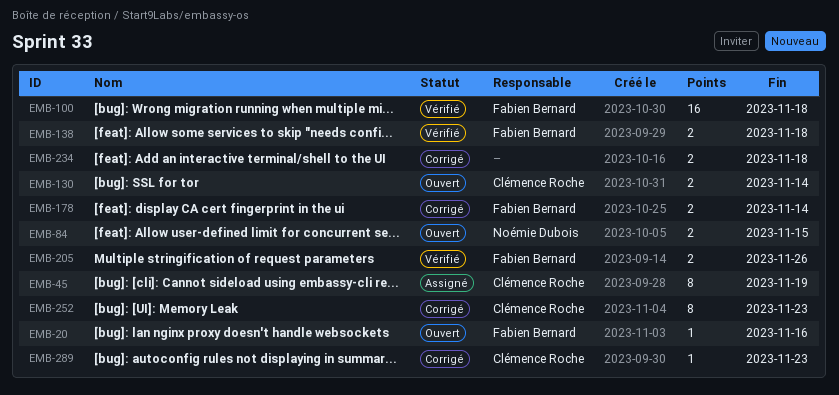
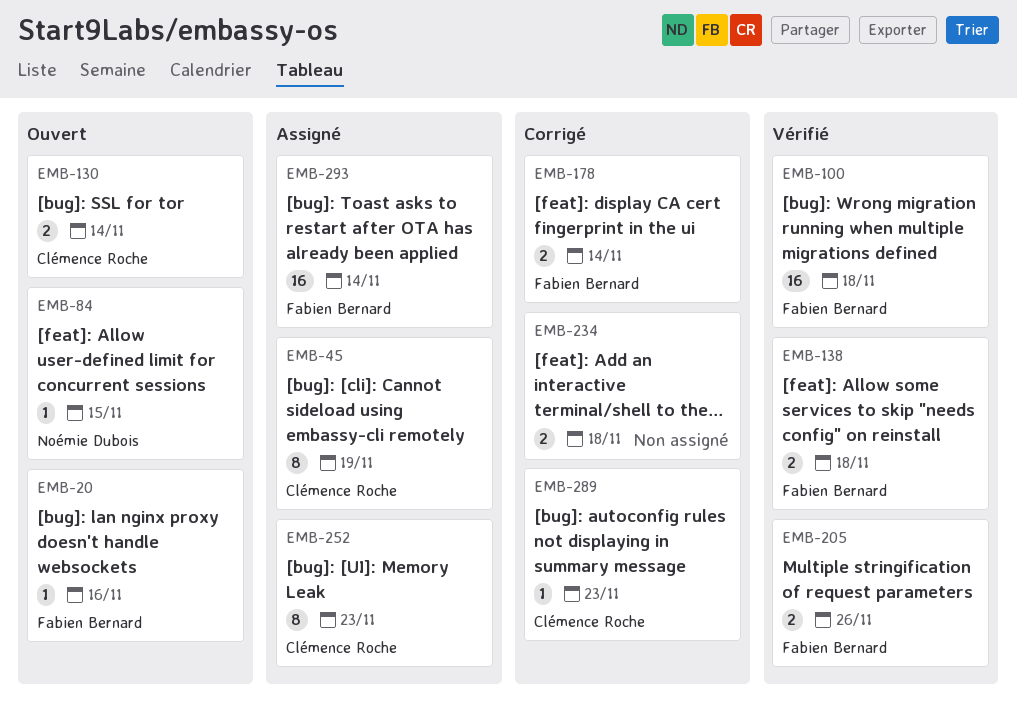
EMB-84, estimate: 2 -> 1
EMB-252, status: Corrigé -> Assigné
EMB-293: none -> present

